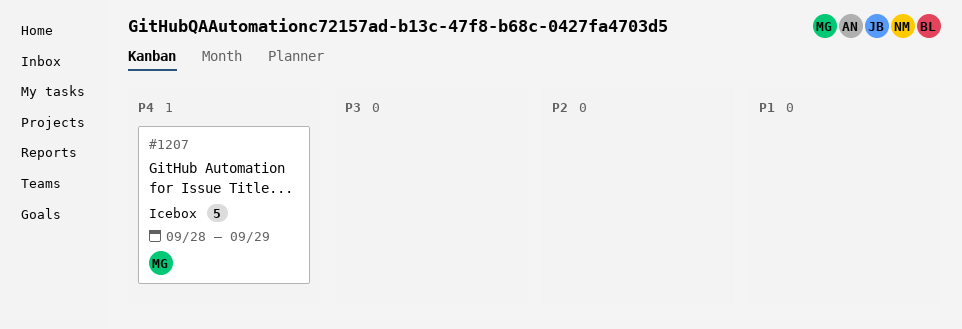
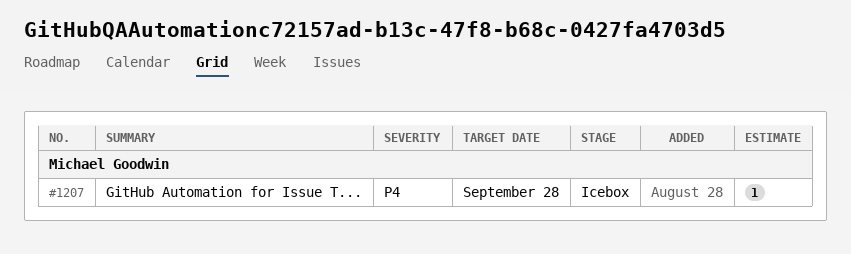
#1207, estimate: 5 -> 1
#1207, due: Sep 29 -> Sep 28

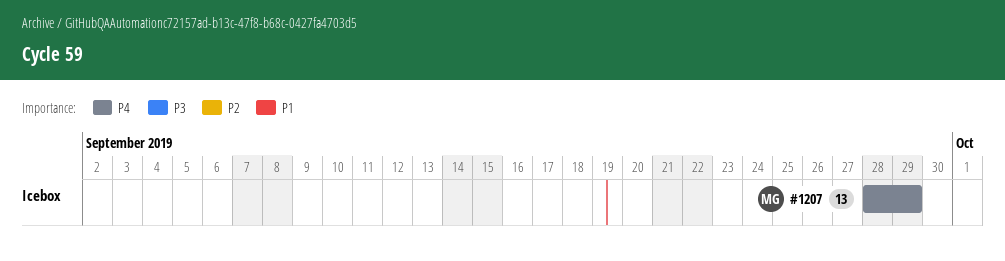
#1207, estimate: 1 -> 13
#1207, due: Sep 28 -> Sep 29

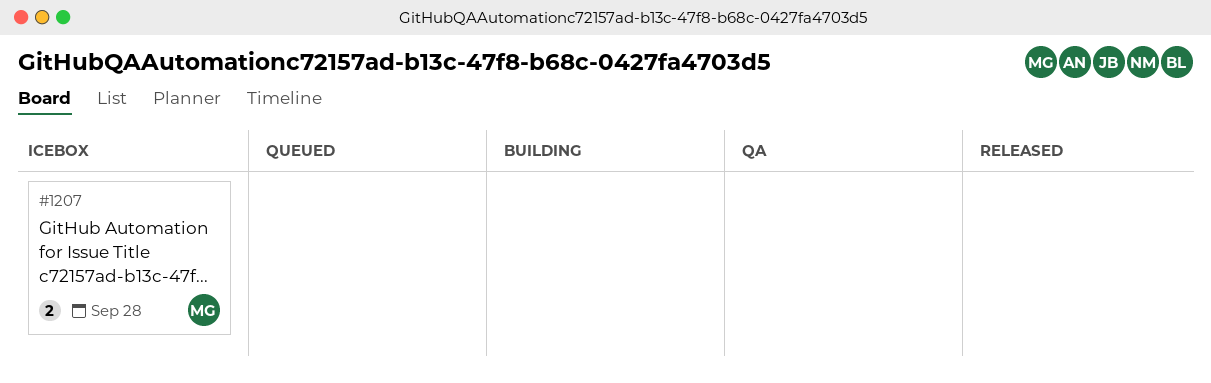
#1207, estimate: 13 -> 2
#1207, due: Sep 29 -> Sep 28

